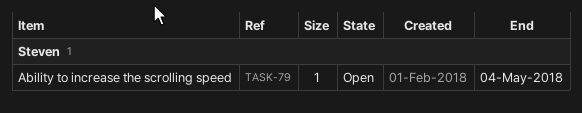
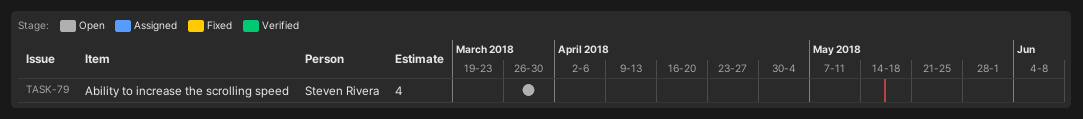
TASK-79, estimate: 1 -> 4
TASK-79, due: May 4 -> Mar 30

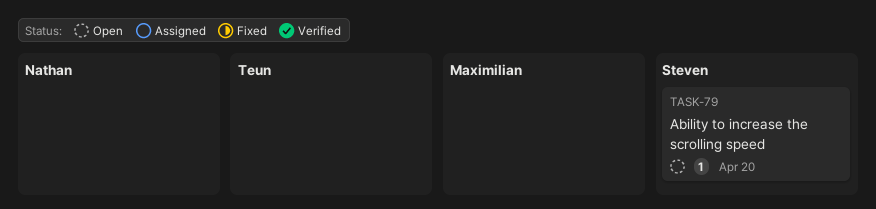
TASK-79, estimate: 4 -> 1
TASK-79, due: Mar 30 -> Apr 20

